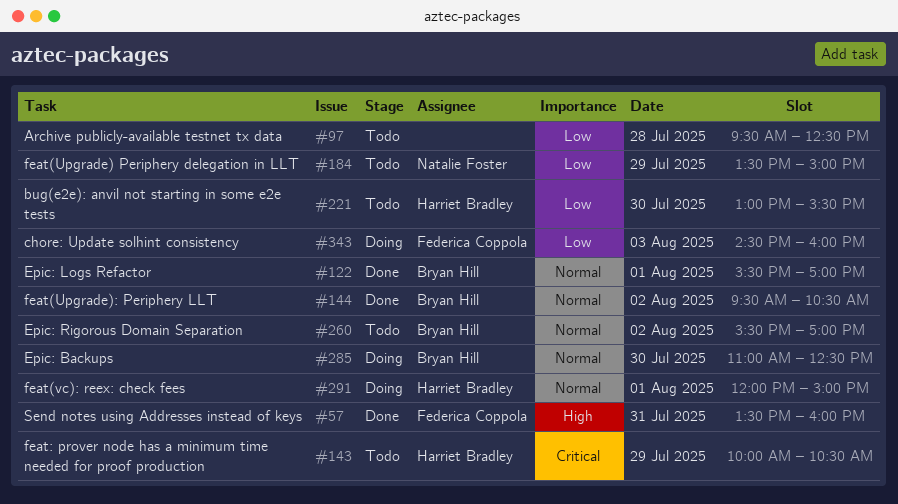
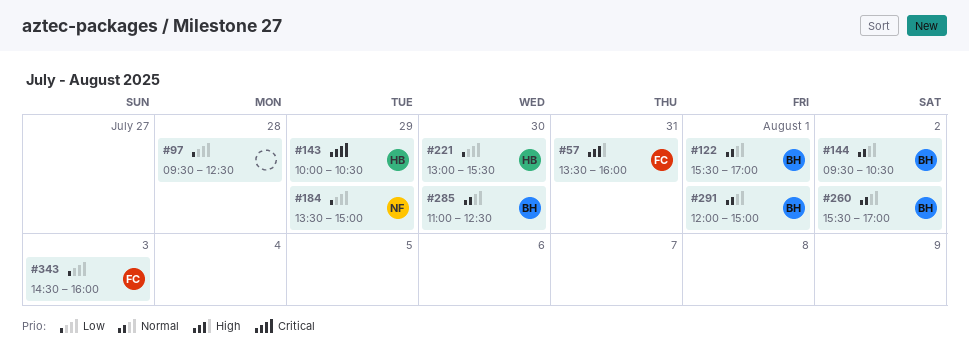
#291, owner: Harriet Bradley -> Bryan Hill

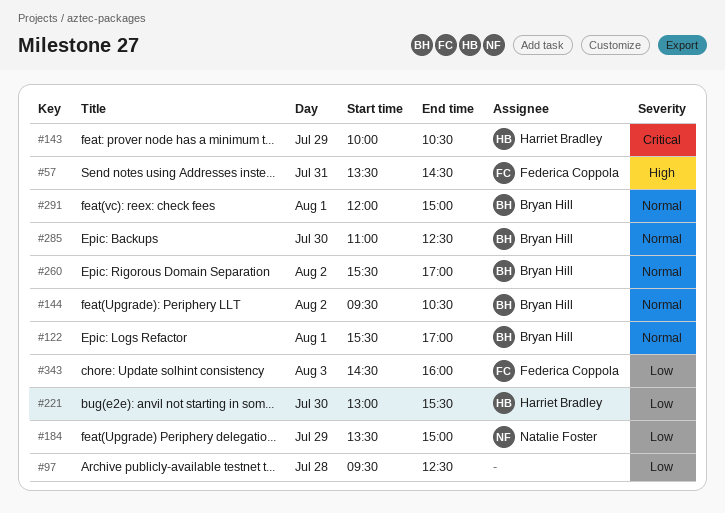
#57, ends: 16:00 -> 14:30

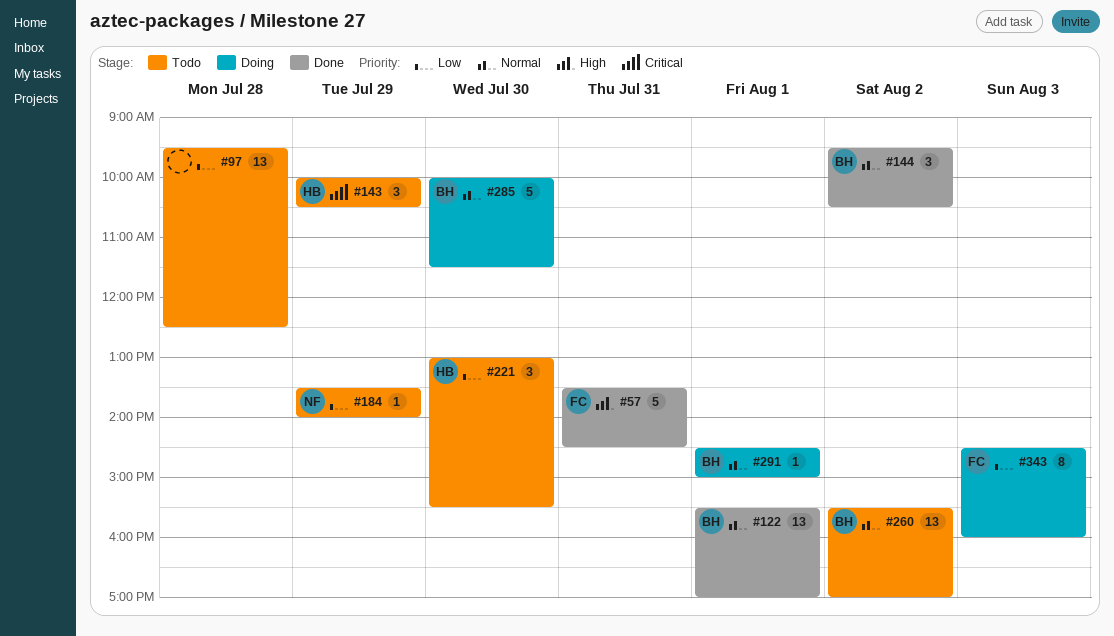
#184, ends: 15:00 -> 14:00
#285, begins: 11:00 -> 10:00
#285, ends: 12:30 -> 11:30
#291, begins: 12:00 -> 14:30

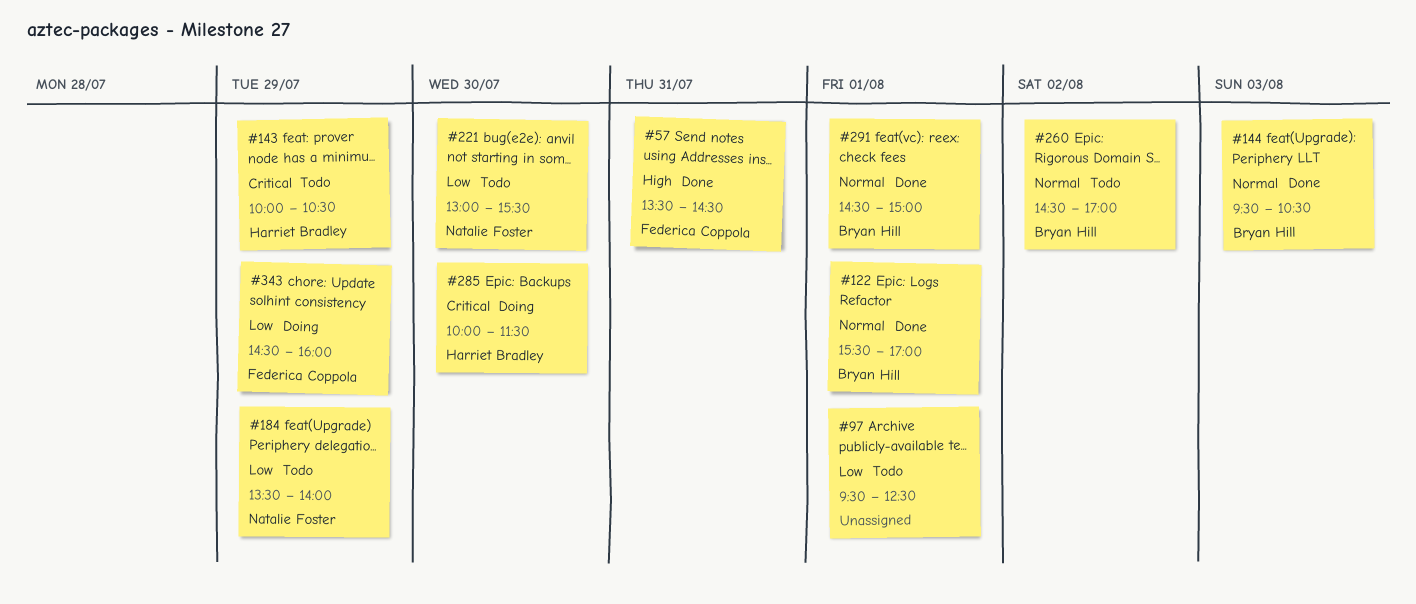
#97, day: Jul 28 -> Aug 1
#144, day: Aug 2 -> Aug 3
#221, owner: Harriet Bradley -> Natalie Foster
#260, begins: 15:30 -> 14:30
#285, owner: Bryan Hill -> Harriet Bradley
#285, priority: Normal -> Critical
#291, status: Doing -> Done
#343, day: Aug 3 -> Jul 29

